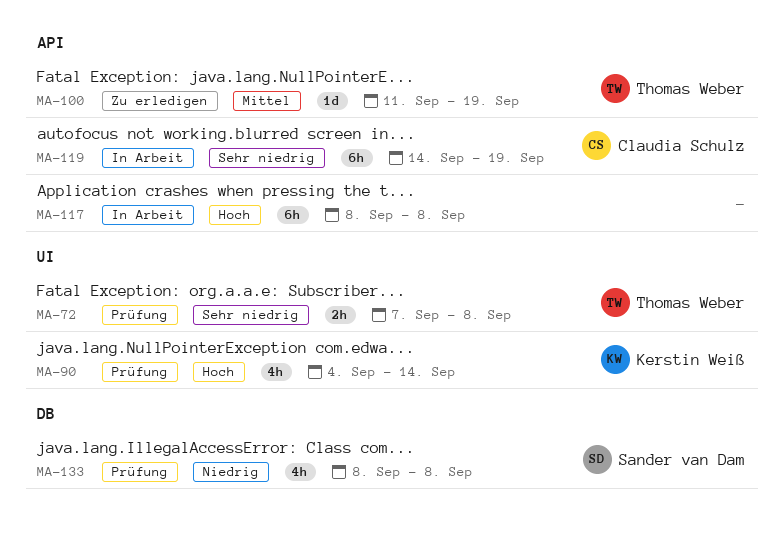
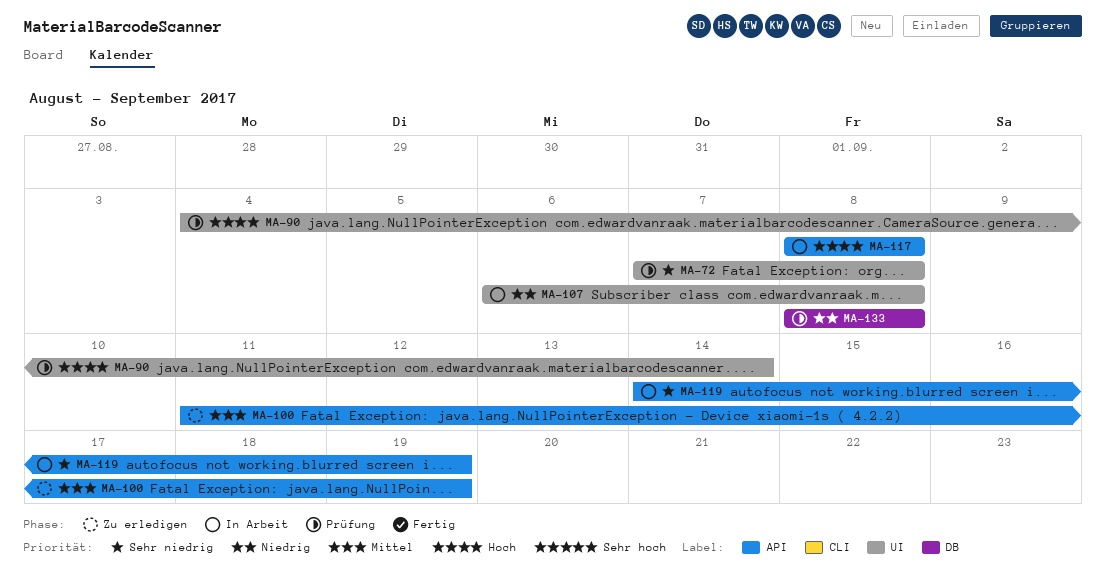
MA-107: none -> present

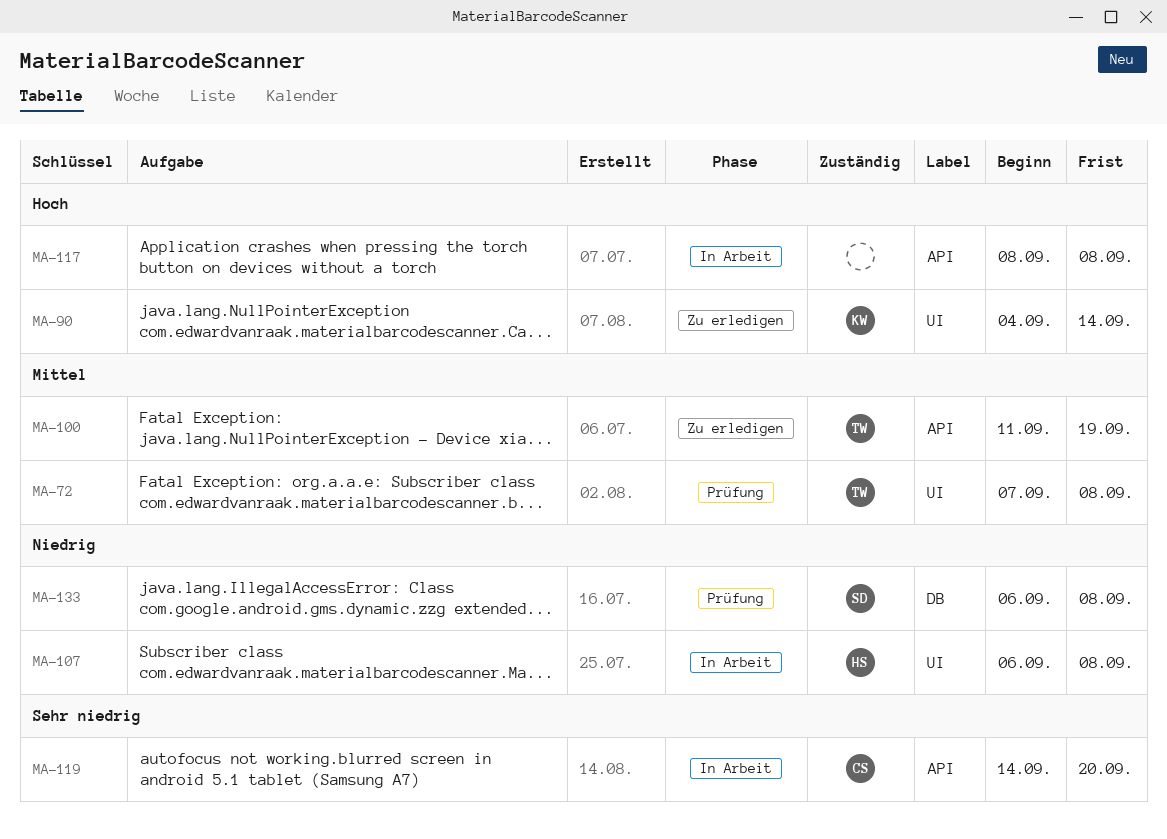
MA-72, priority: Sehr niedrig -> Mittel
MA-90, status: Prüfung -> Zu erledigen
MA-119, due: Sep 19 -> Sep 20
MA-133, start: Sep 8 -> Sep 6

